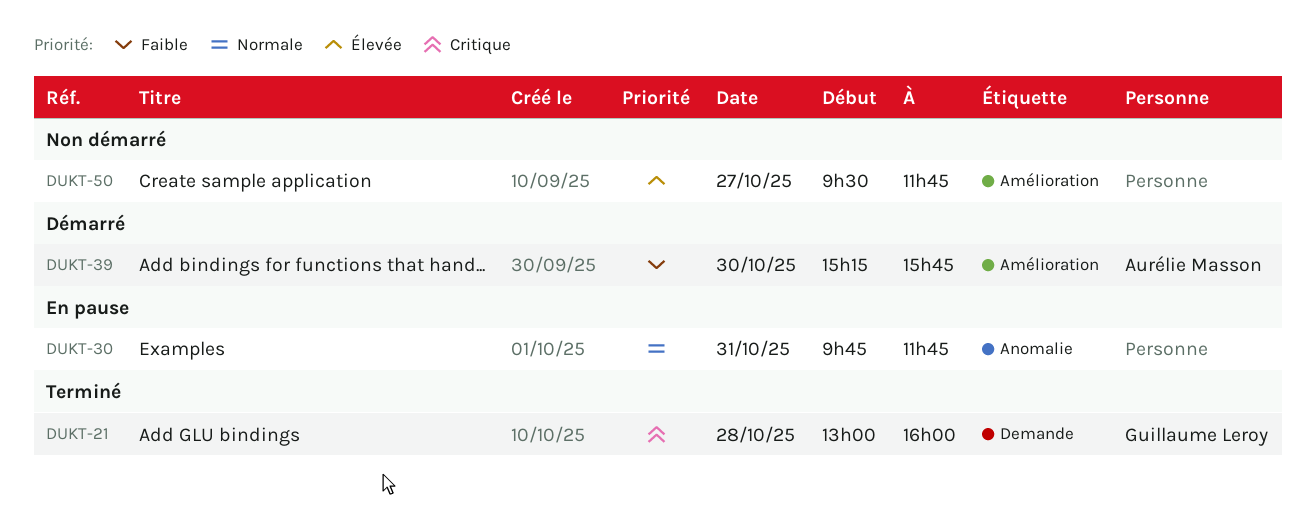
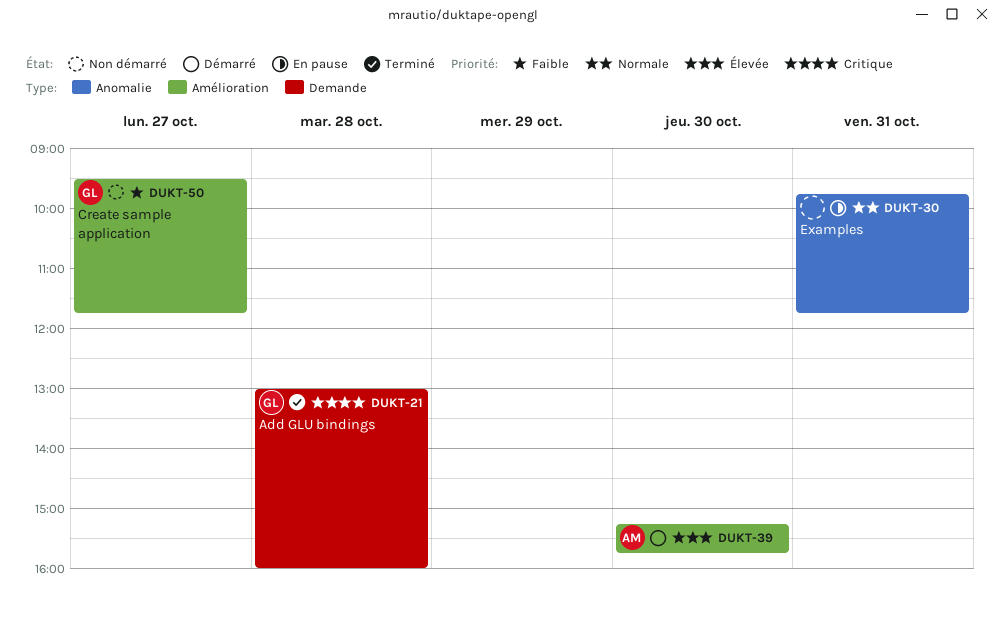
DUKT-39, priority: Faible -> Élevée
DUKT-50, owner: none -> Guillaume Leroy
DUKT-50, priority: Élevée -> Faible

